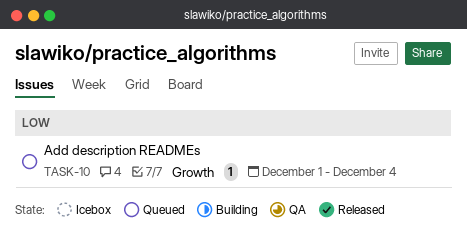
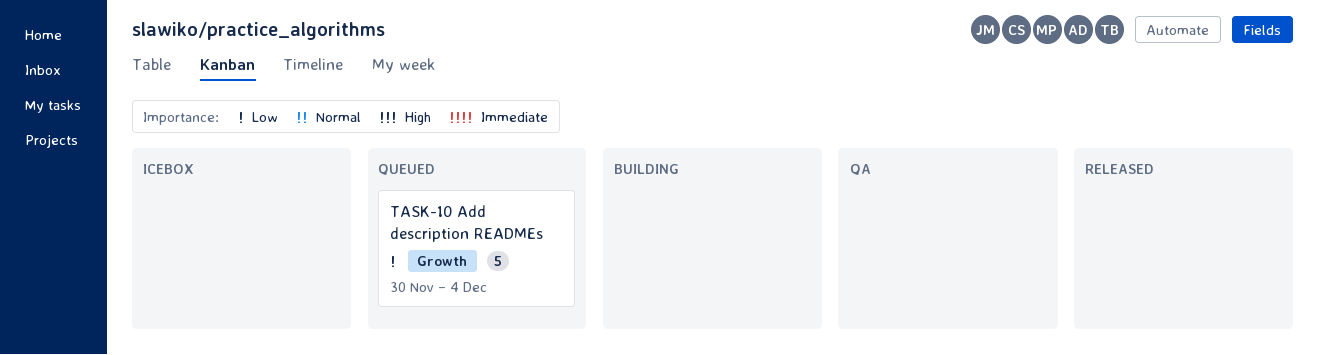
TASK-10, estimate: 1 -> 5
TASK-10, start: Dec 1 -> Nov 30

